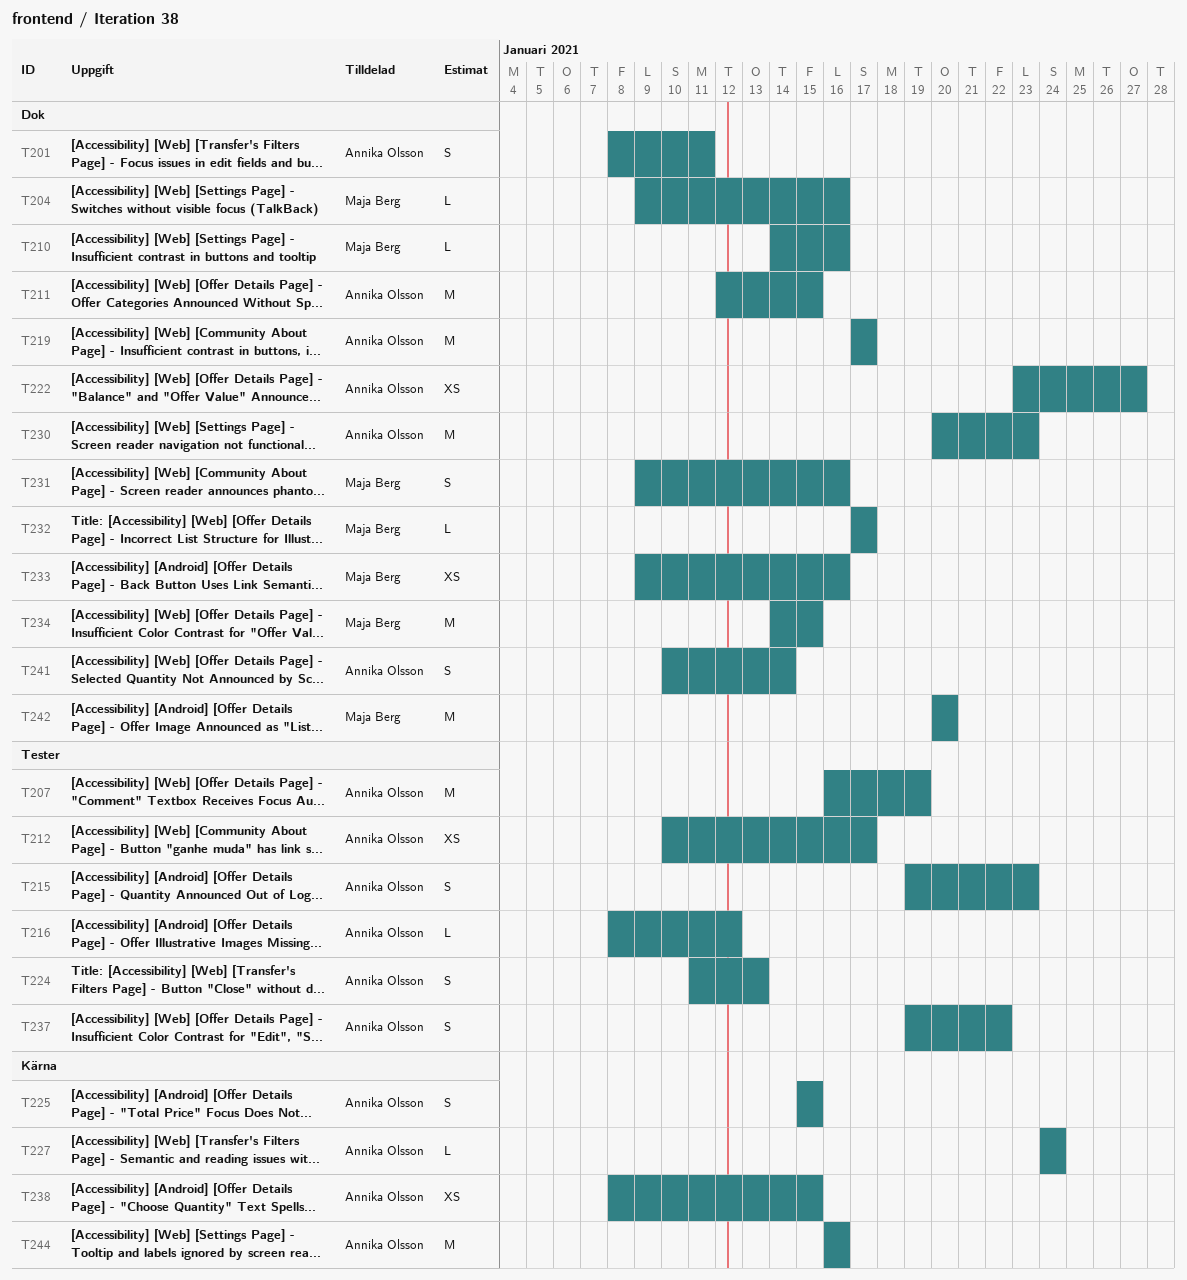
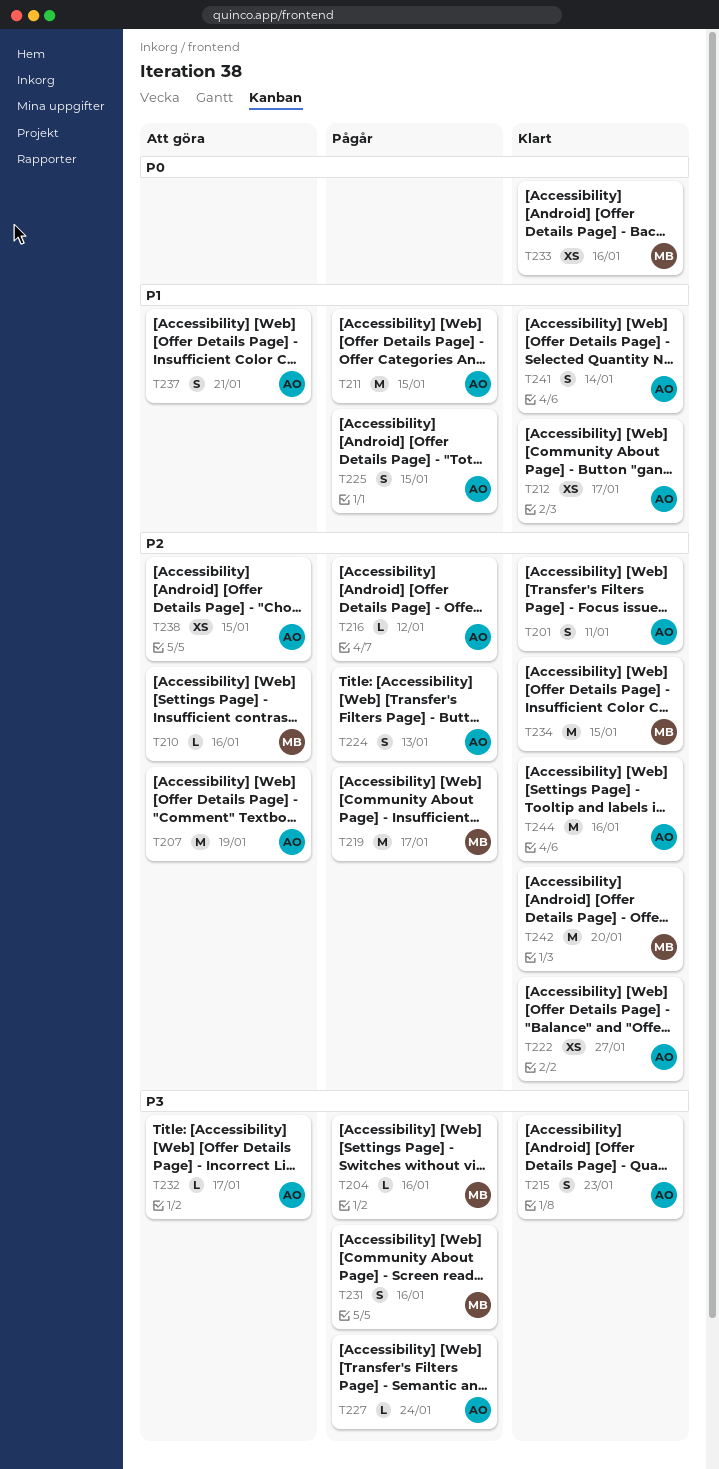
T219, owner: Annika Olsson -> Maja Berg
T230: present -> none
T232, owner: Maja Berg -> Annika Olsson
T237, due: Jan 22 -> Jan 21

